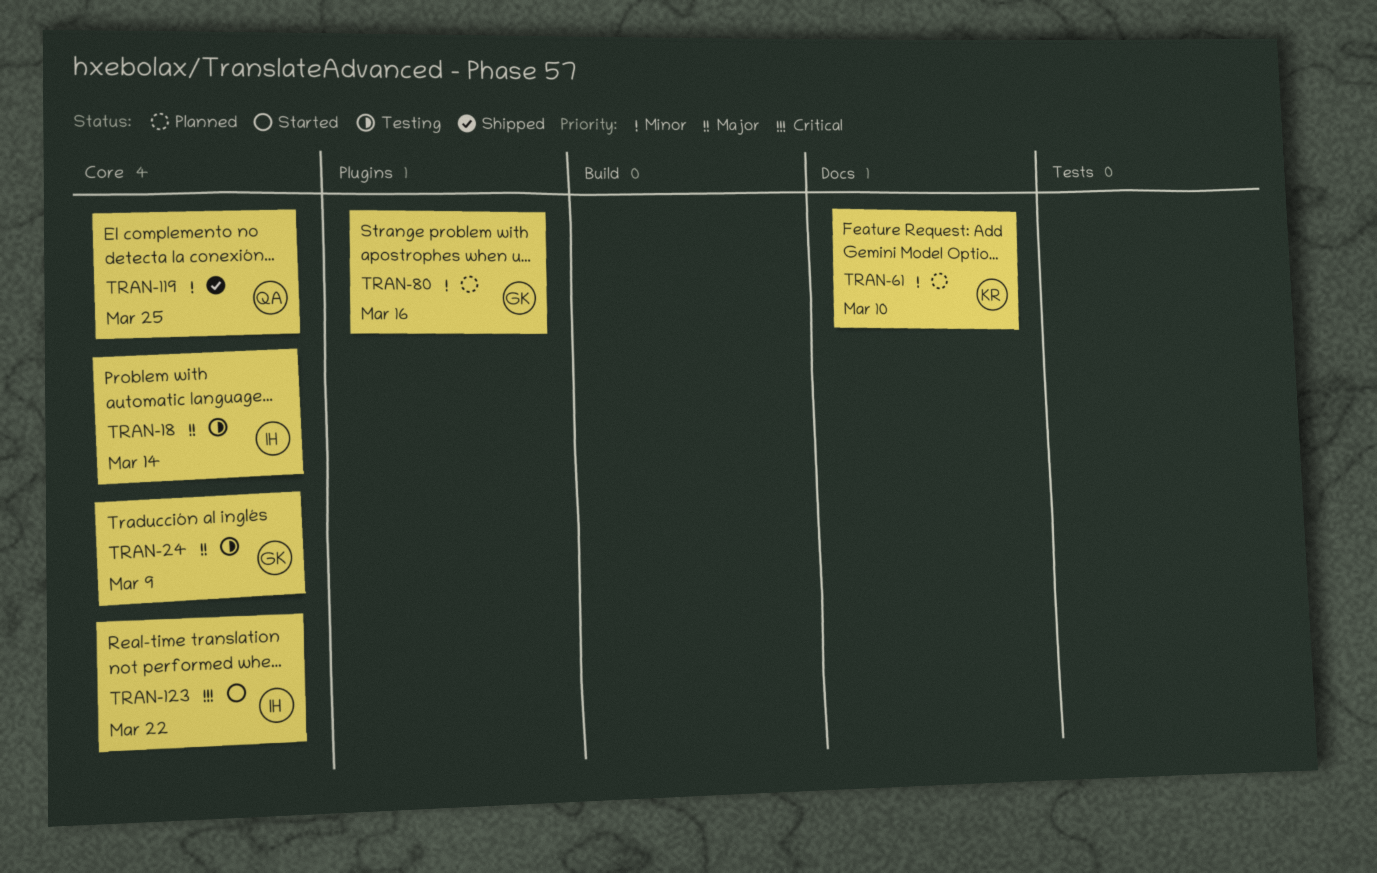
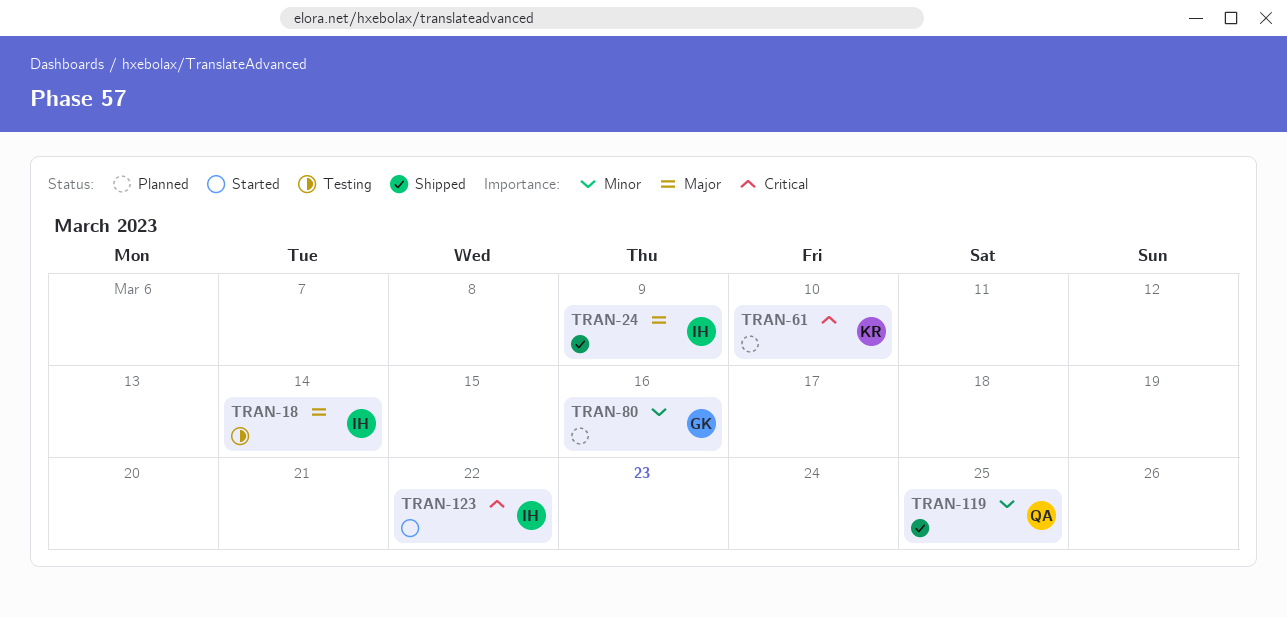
TRAN-24, status: Testing -> Shipped
TRAN-24, owner: GK -> IH
TRAN-61, priority: Minor -> Critical

